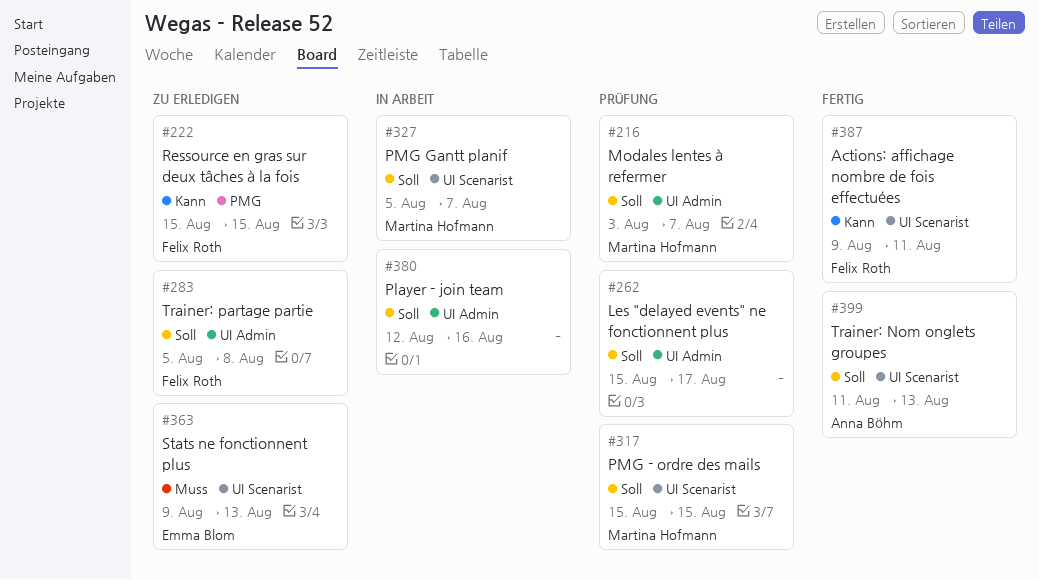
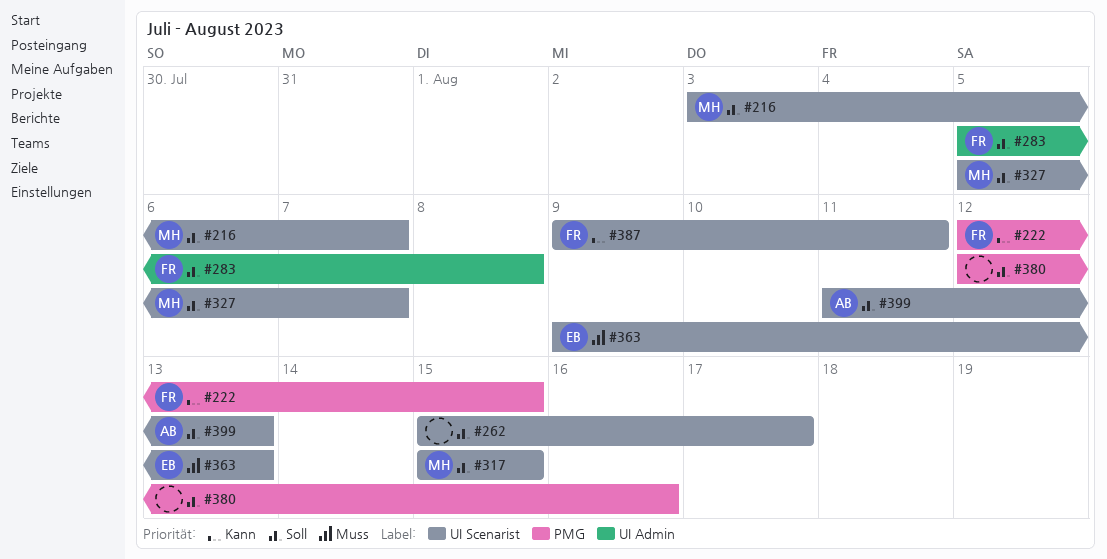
#216, label: UI Admin -> UI Scenarist
#222, start: Aug 15 -> Aug 12
#262, label: UI Admin -> UI Scenarist
#380, label: UI Admin -> PMG

